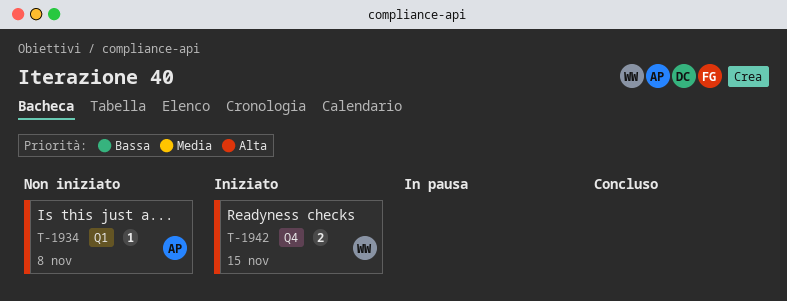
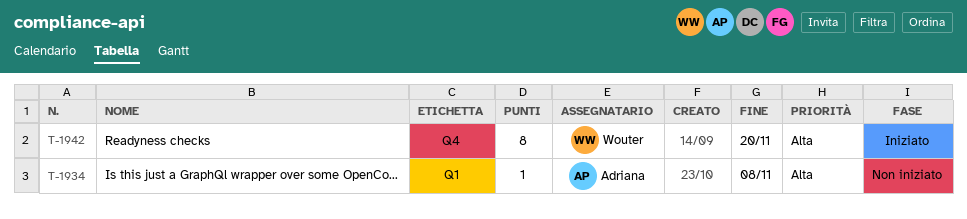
T-1942, estimate: 2 -> 8
T-1942, due: Nov 15 -> Nov 20

